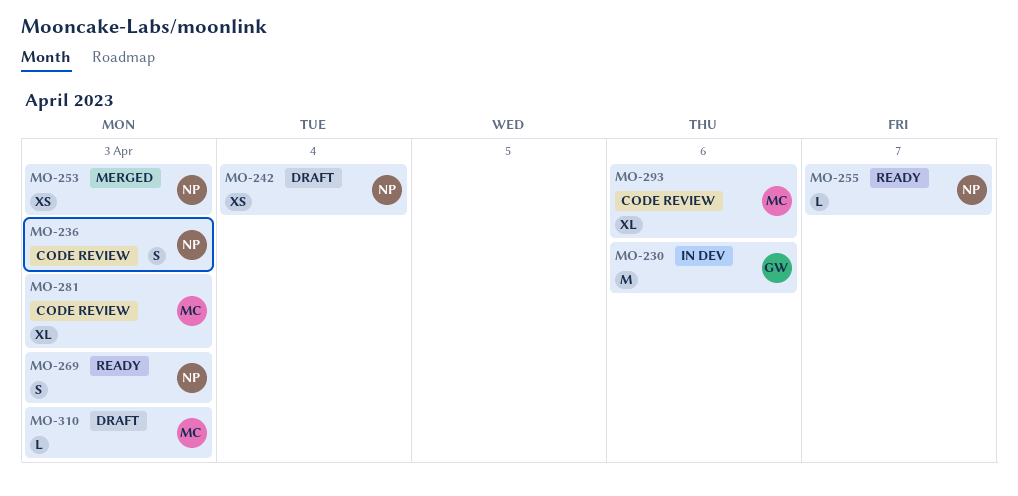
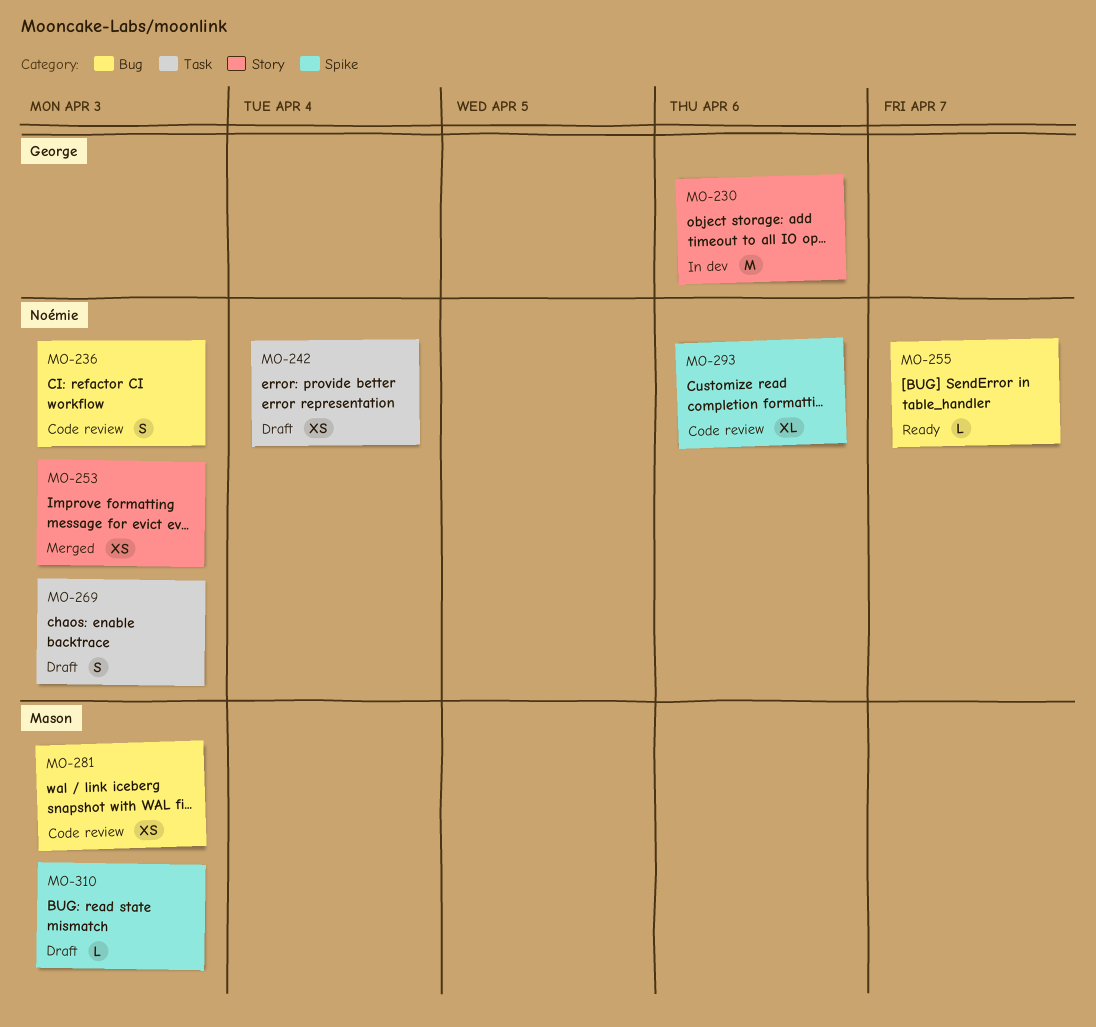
MO-269, status: Ready -> Draft
MO-281, estimate: XL -> XS
MO-293, owner: Mason -> Noémie

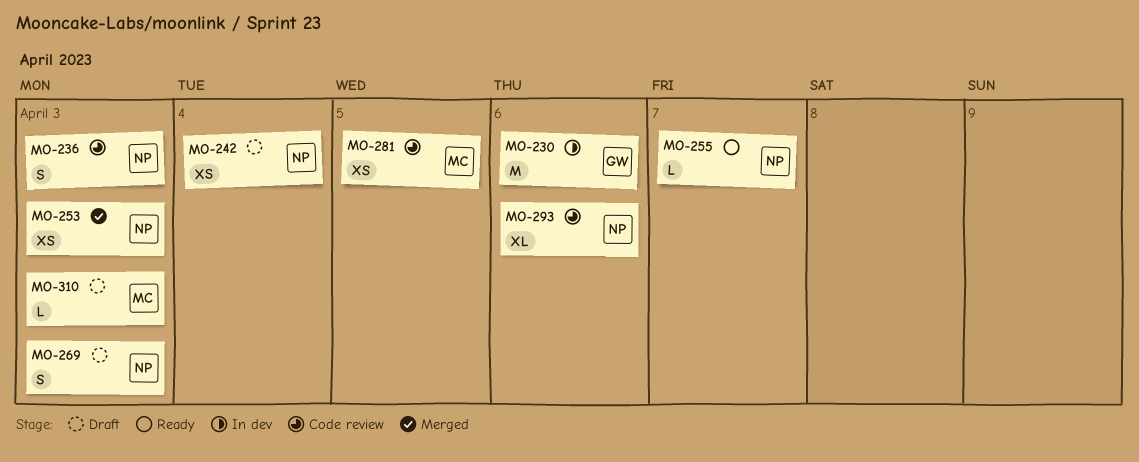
MO-281, due: Apr 3 -> Apr 5

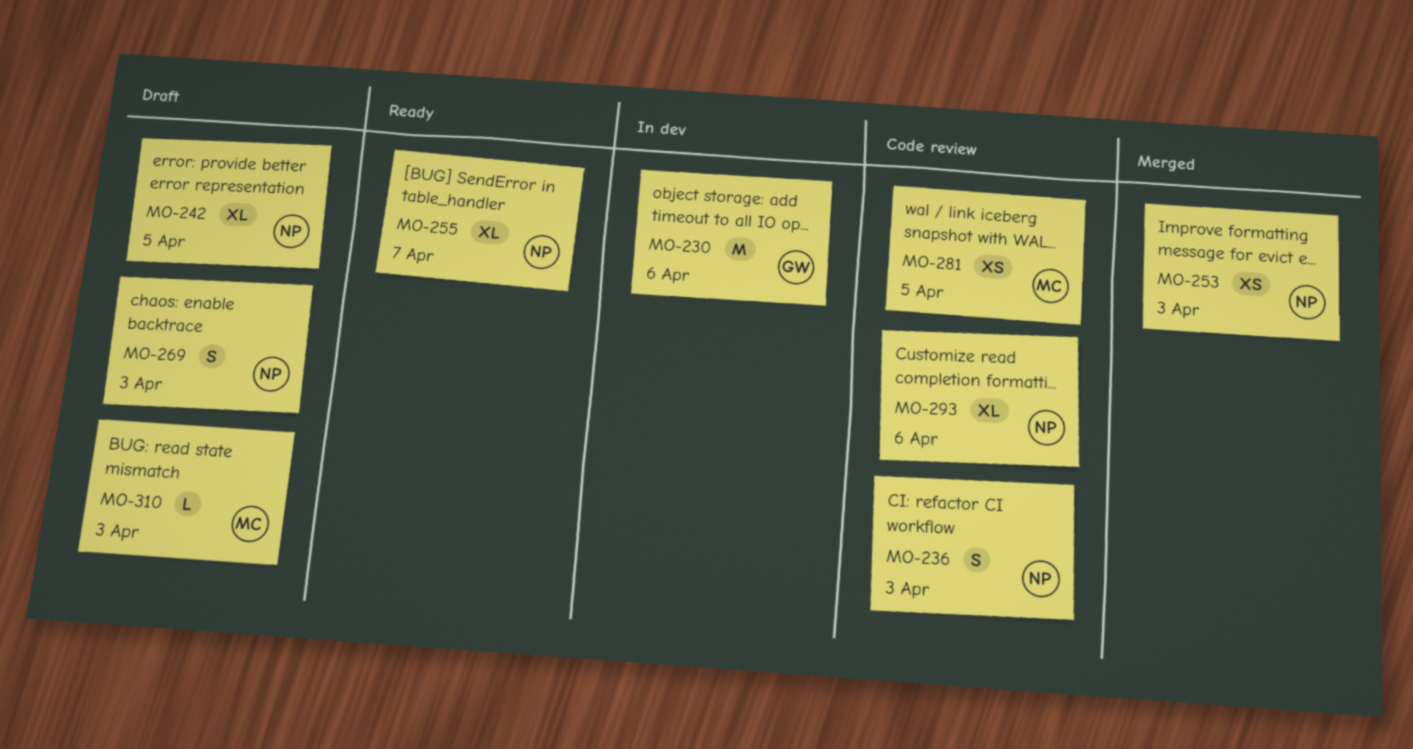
MO-242, estimate: XS -> XL
MO-242, due: Apr 4 -> Apr 5
MO-255, estimate: L -> XL

